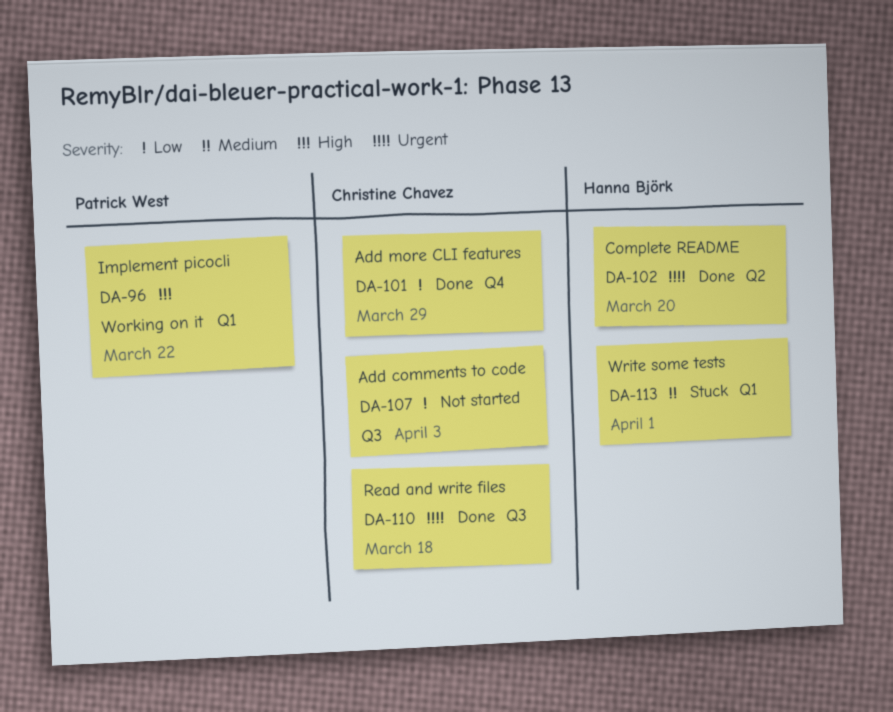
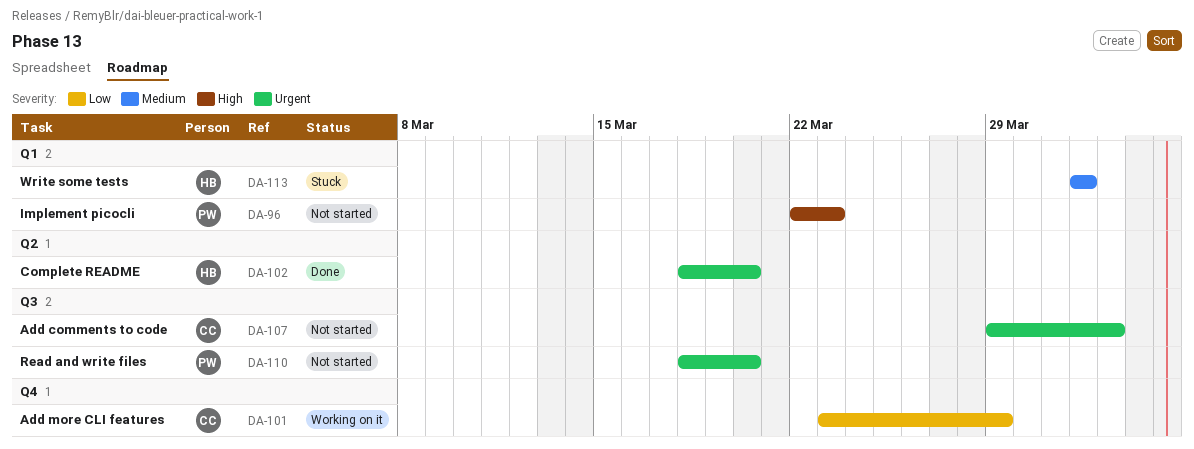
DA-96, status: Working on it -> Not started
DA-96, due: Mar 22 -> Mar 23
DA-101, status: Done -> Working on it
DA-107, priority: Low -> Urgent
DA-107, due: Apr 3 -> Apr 2
DA-110, status: Done -> Not started
DA-110, owner: Christine Chavez -> Patrick West
DA-110, due: Mar 18 -> Mar 20

